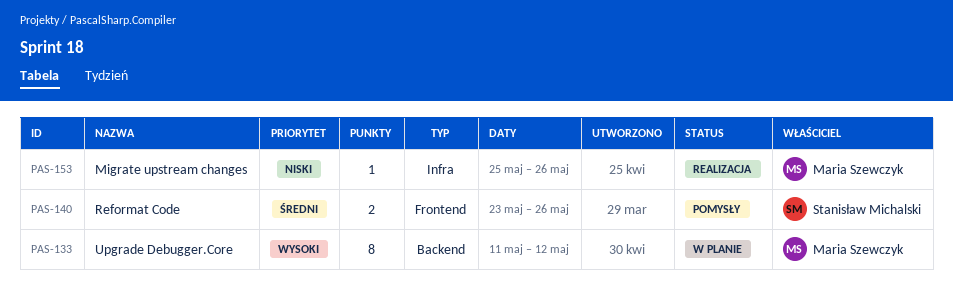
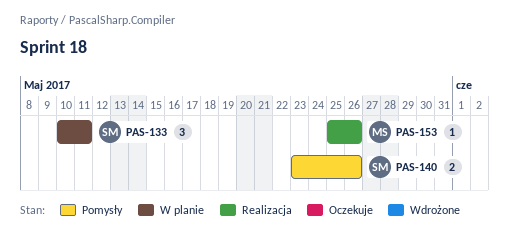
PAS-133, owner: Maria Szewczyk -> Stanisław Michalski
PAS-133, estimate: 8 -> 3
PAS-133, start: May 11 -> May 10
PAS-133, due: May 12 -> May 11

